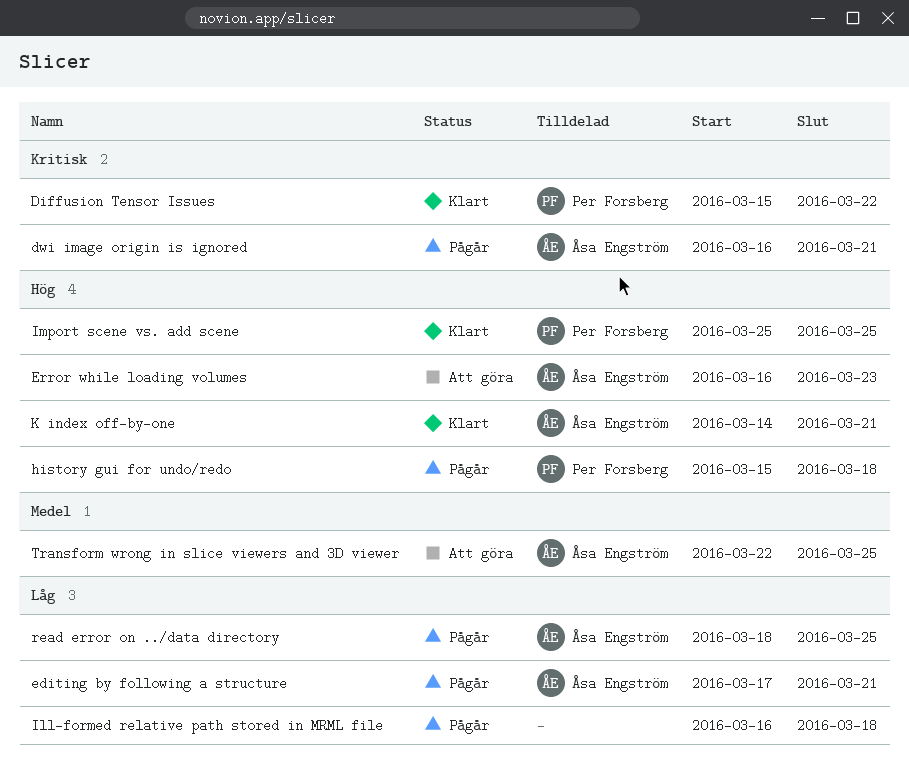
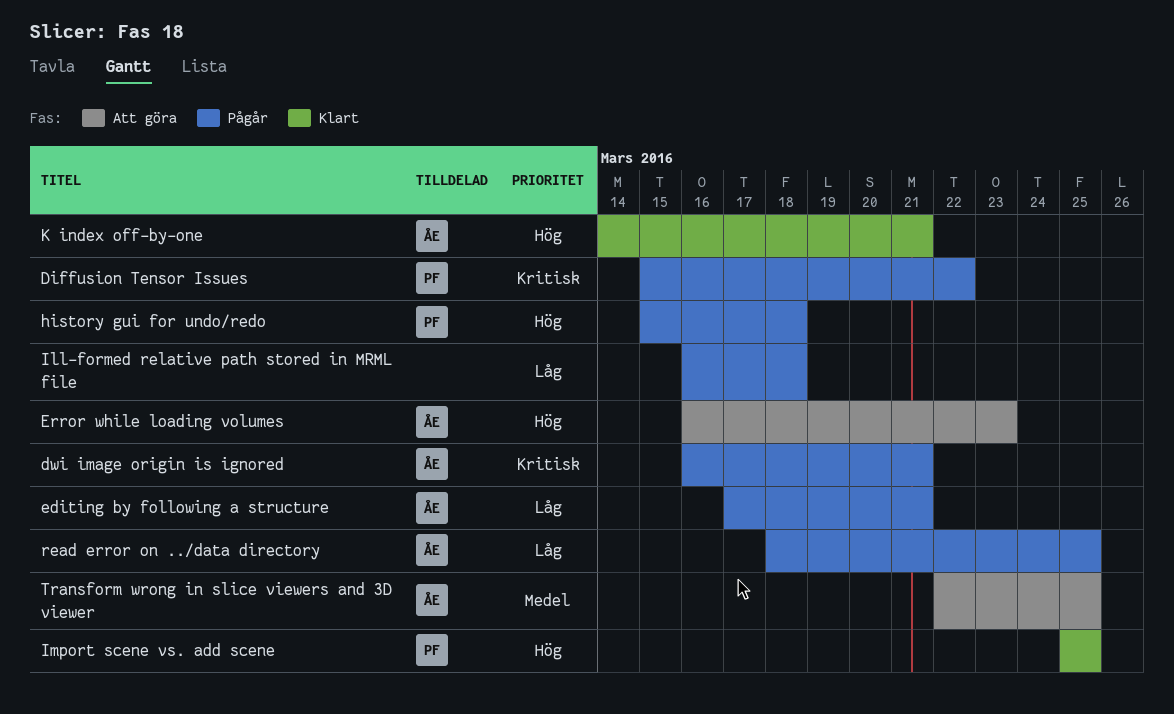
Diffusion Tensor Issues, status: Klart -> Pågår

